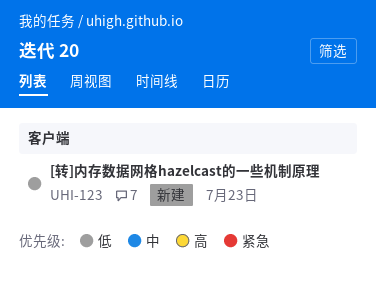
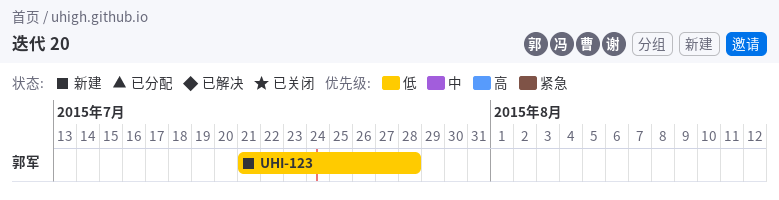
UHI-123, due: Jul 23 -> Jul 28

